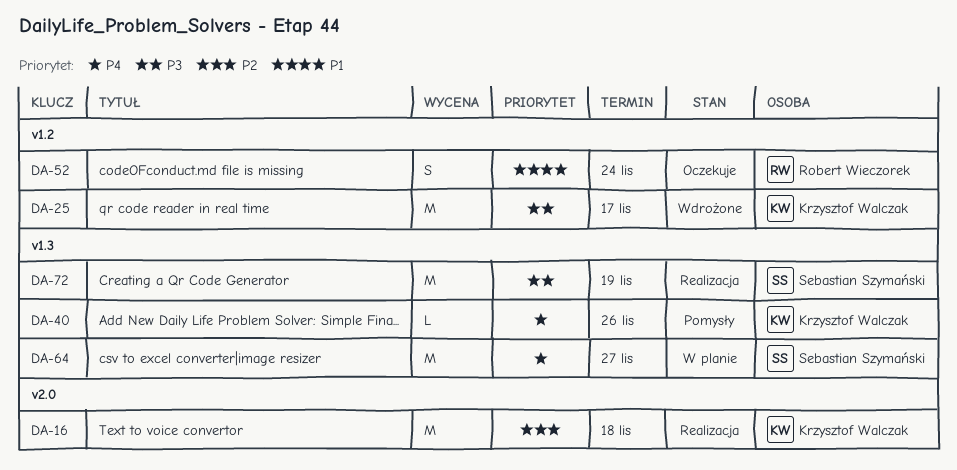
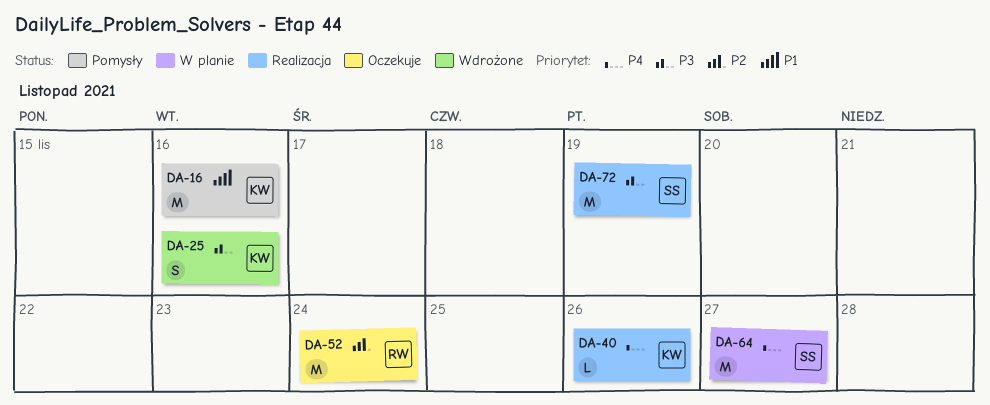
DA-16, status: Realizacja -> Pomysły
DA-16, priority: P2 -> P1
DA-16, due: Nov 18 -> Nov 16
DA-25, estimate: M -> S
DA-25, due: Nov 17 -> Nov 16
DA-40, status: Pomysły -> Realizacja
DA-52, priority: P1 -> P2
DA-52, estimate: S -> M

